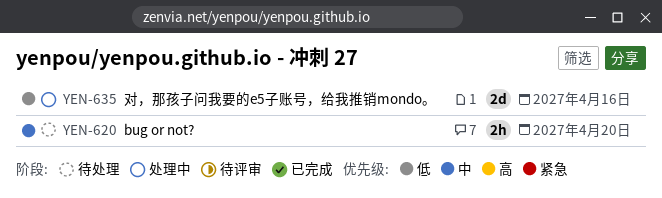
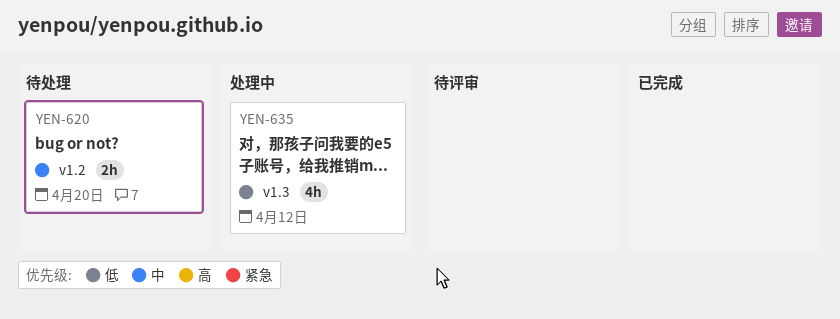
YEN-635, estimate: 2d -> 4h
YEN-635, due: Apr 16 -> Apr 12

